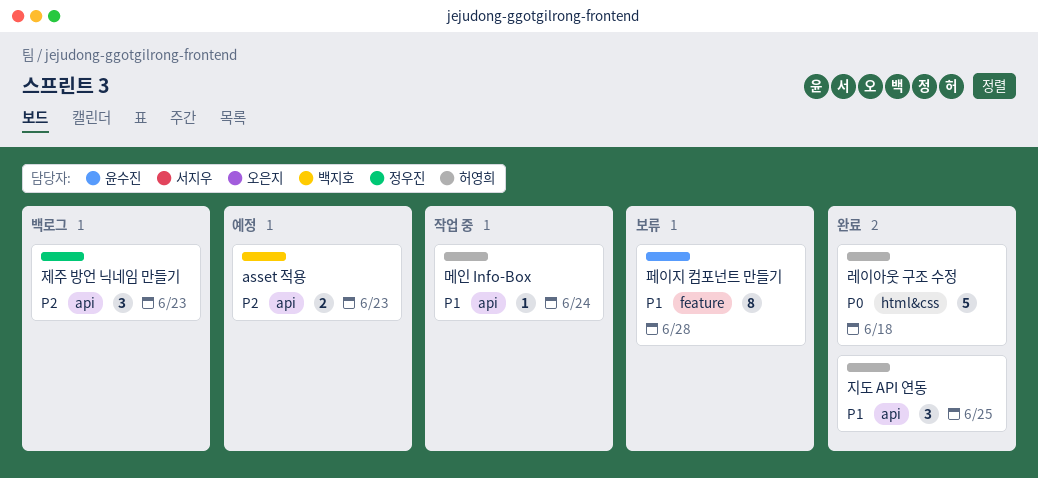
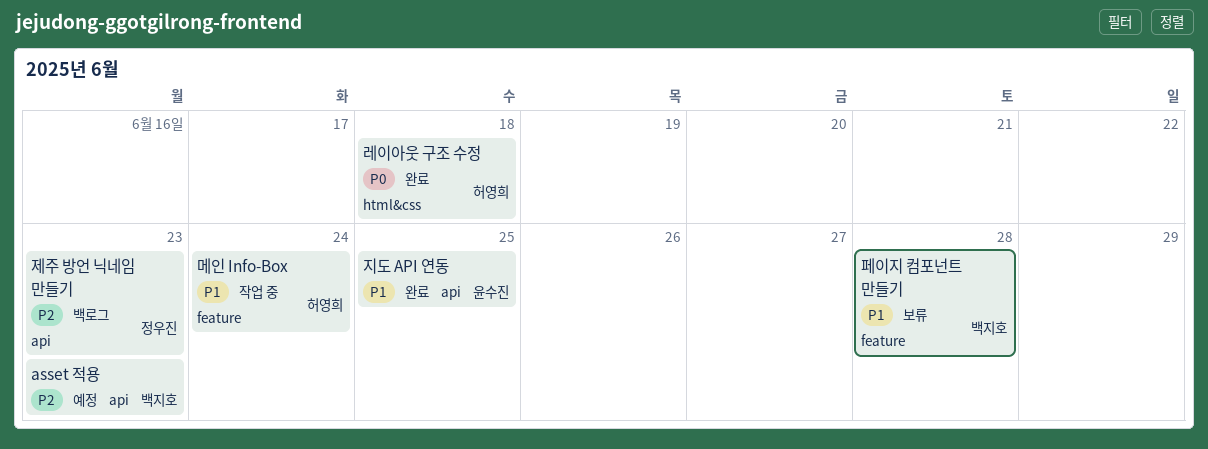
메인 Info-Box, label: api -> feature
지도 API 연동, owner: 허영희 -> 윤수진
페이지 컴포넌트 만들기, owner: 윤수진 -> 백지호

